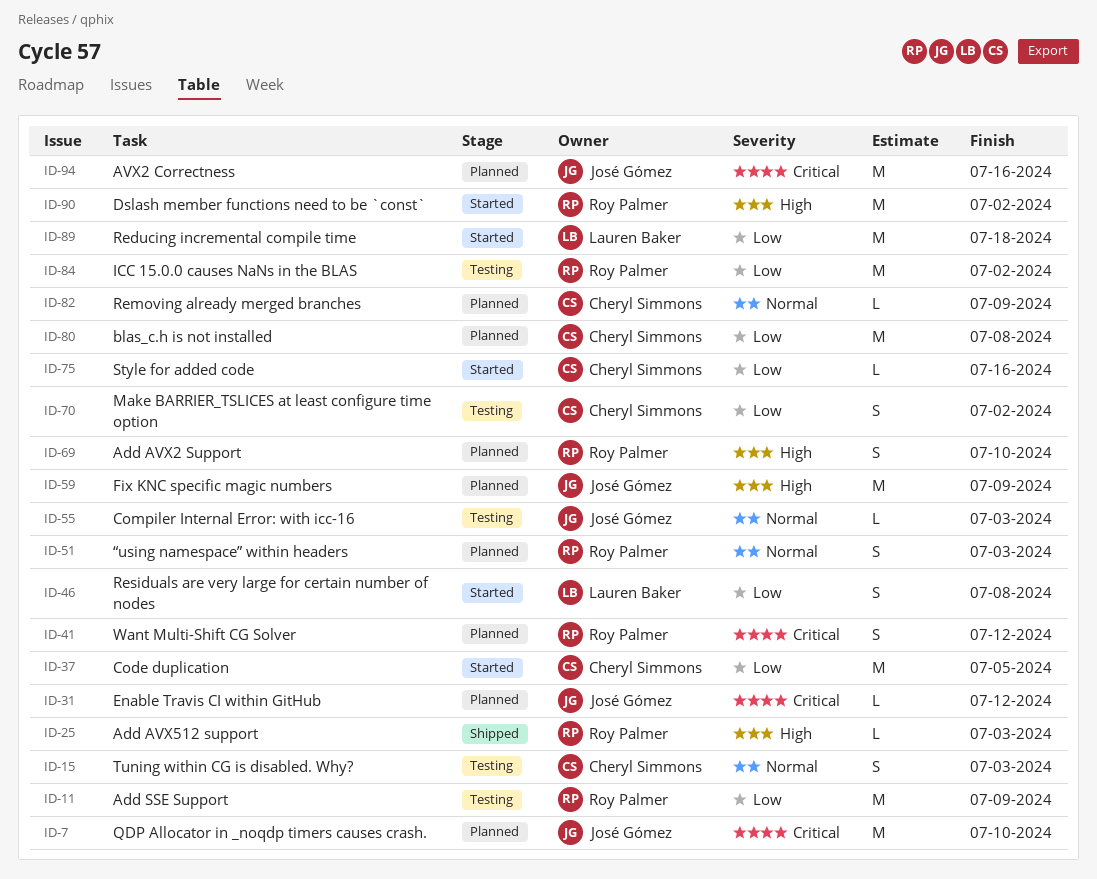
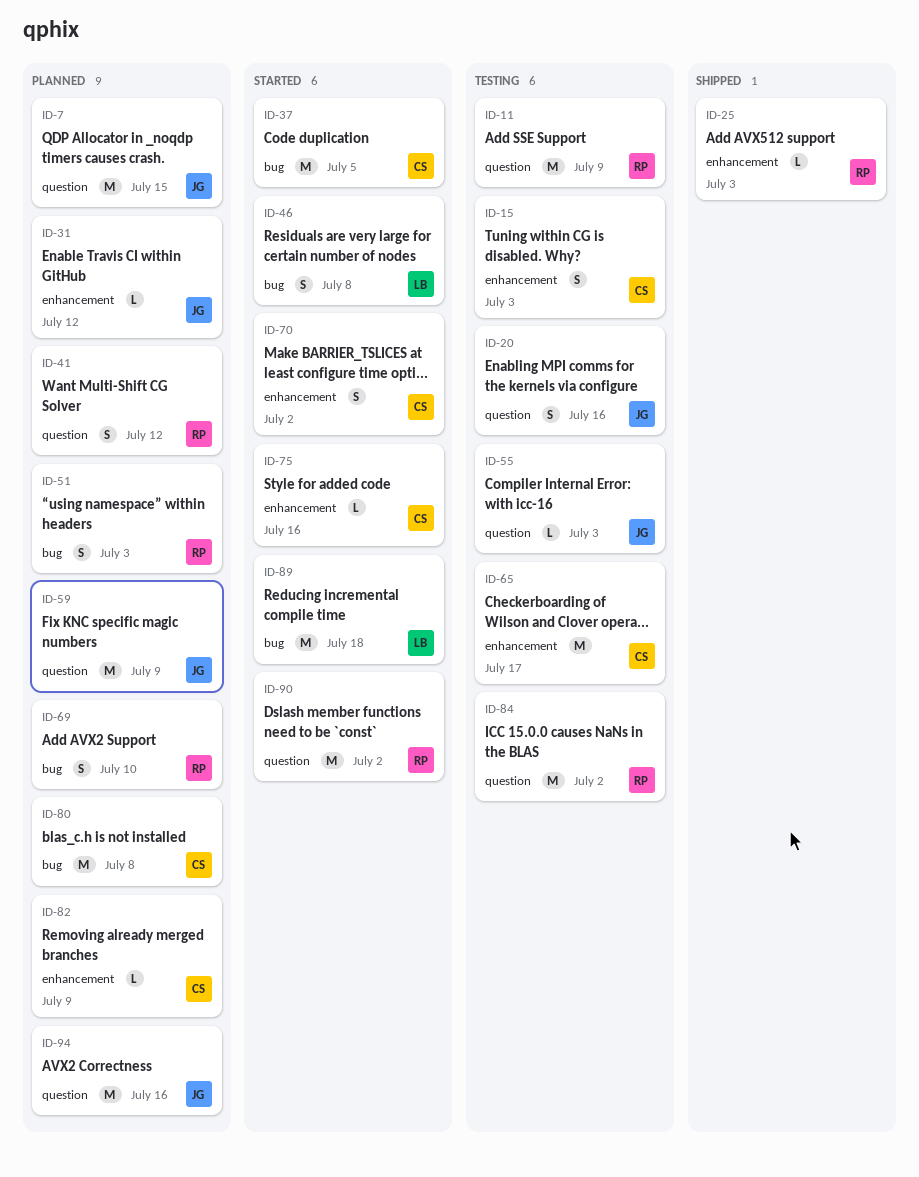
ID-7, due: Jul 10 -> Jul 15
ID-20: none -> present
ID-65: none -> present
ID-70, status: Testing -> Started

